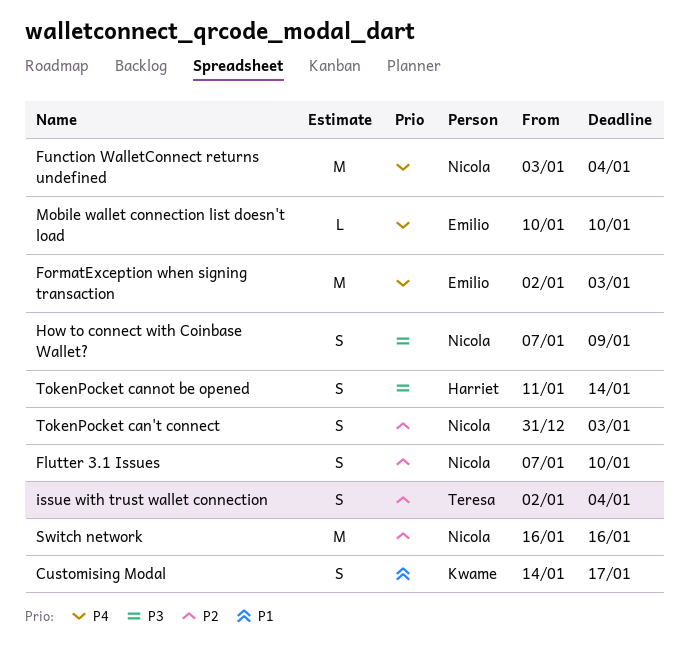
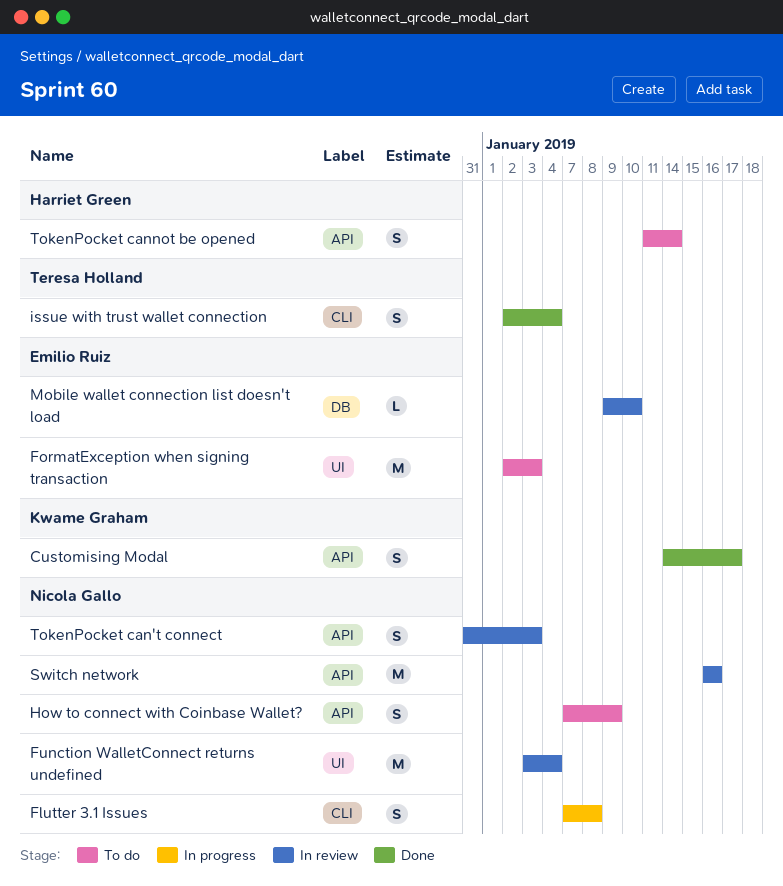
Flutter 3.1 Issues, due: Jan 10 -> Jan 8
Mobile wallet connection list doesn't load, start: Jan 10 -> Jan 9

